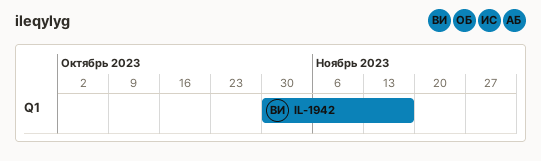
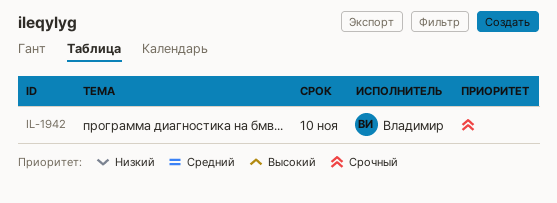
IL-1942, due: Nov 17 -> Nov 10

